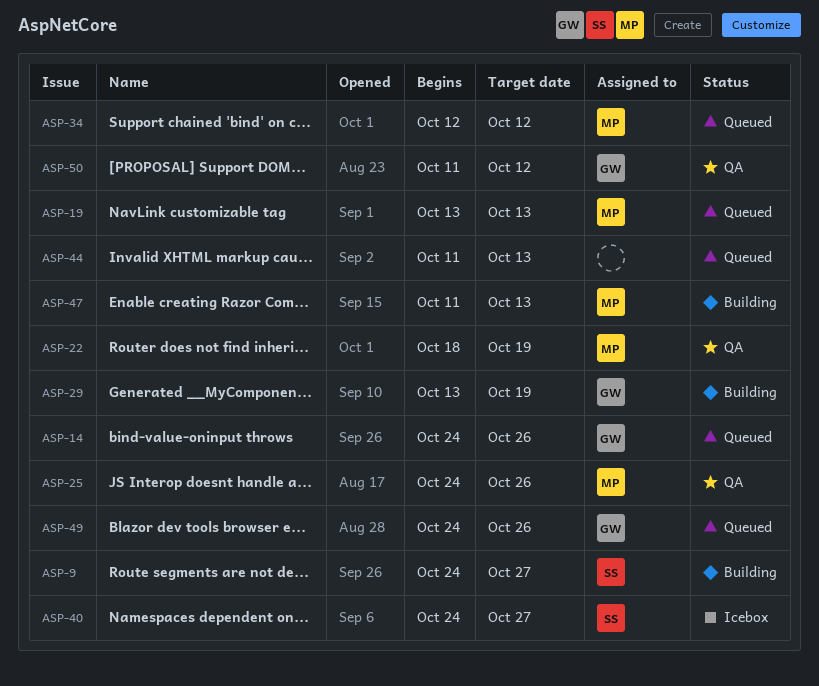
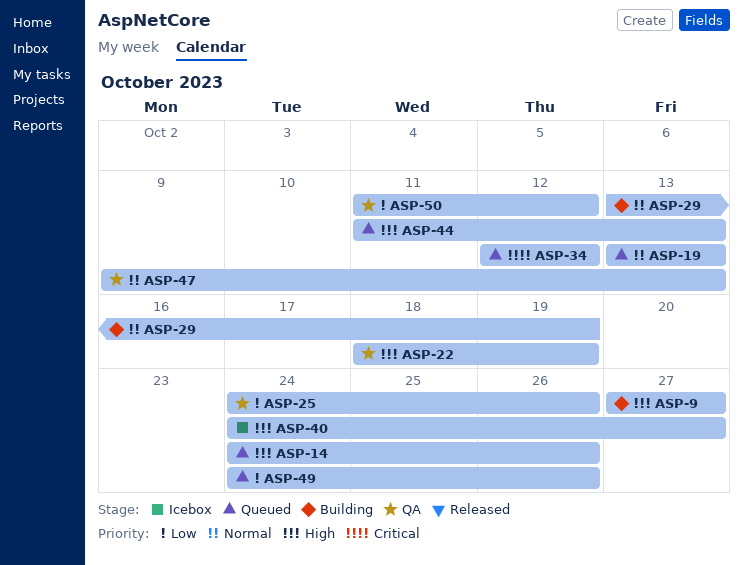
ASP-9, start: Oct 24 -> Oct 27
ASP-47, status: Building -> QA
ASP-47, start: Oct 11 -> Oct 9

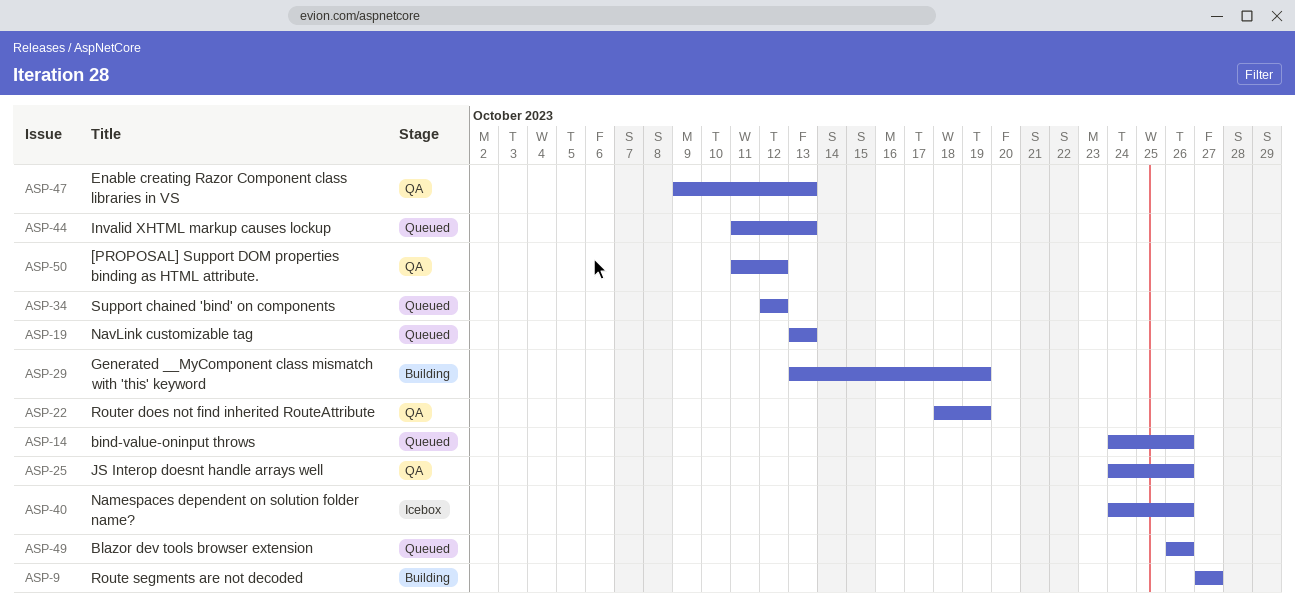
ASP-40, due: Oct 27 -> Oct 26
ASP-49, start: Oct 24 -> Oct 26

